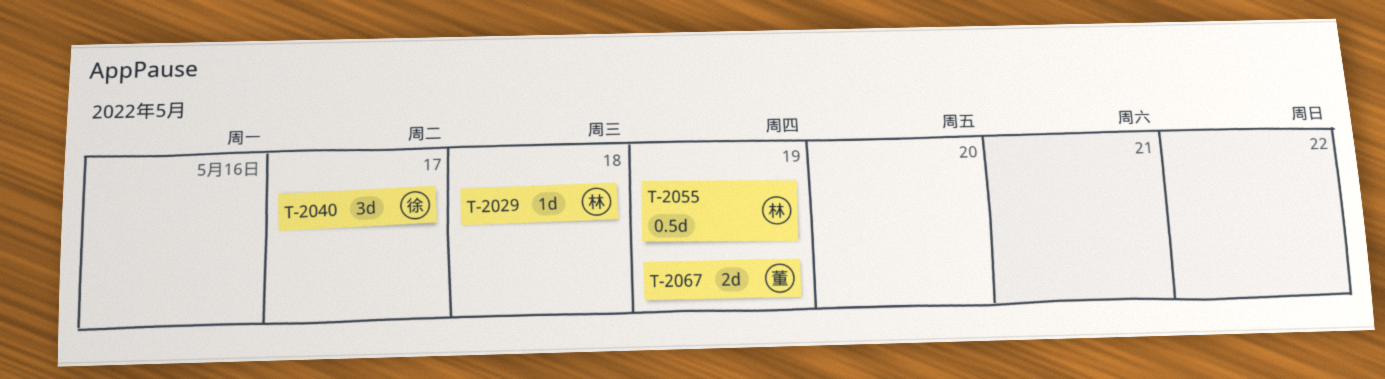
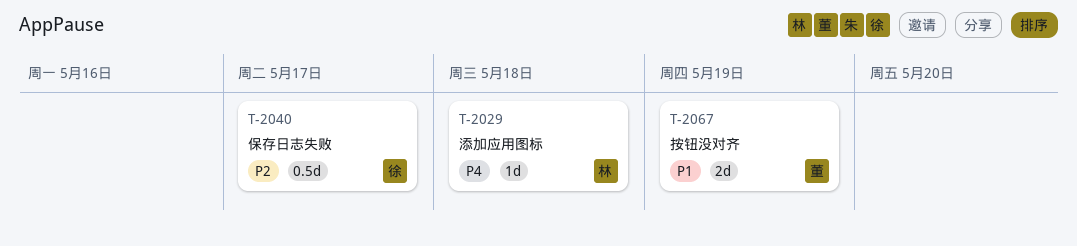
T-2040, estimate: 3d -> 0.5d
T-2055: present -> none

